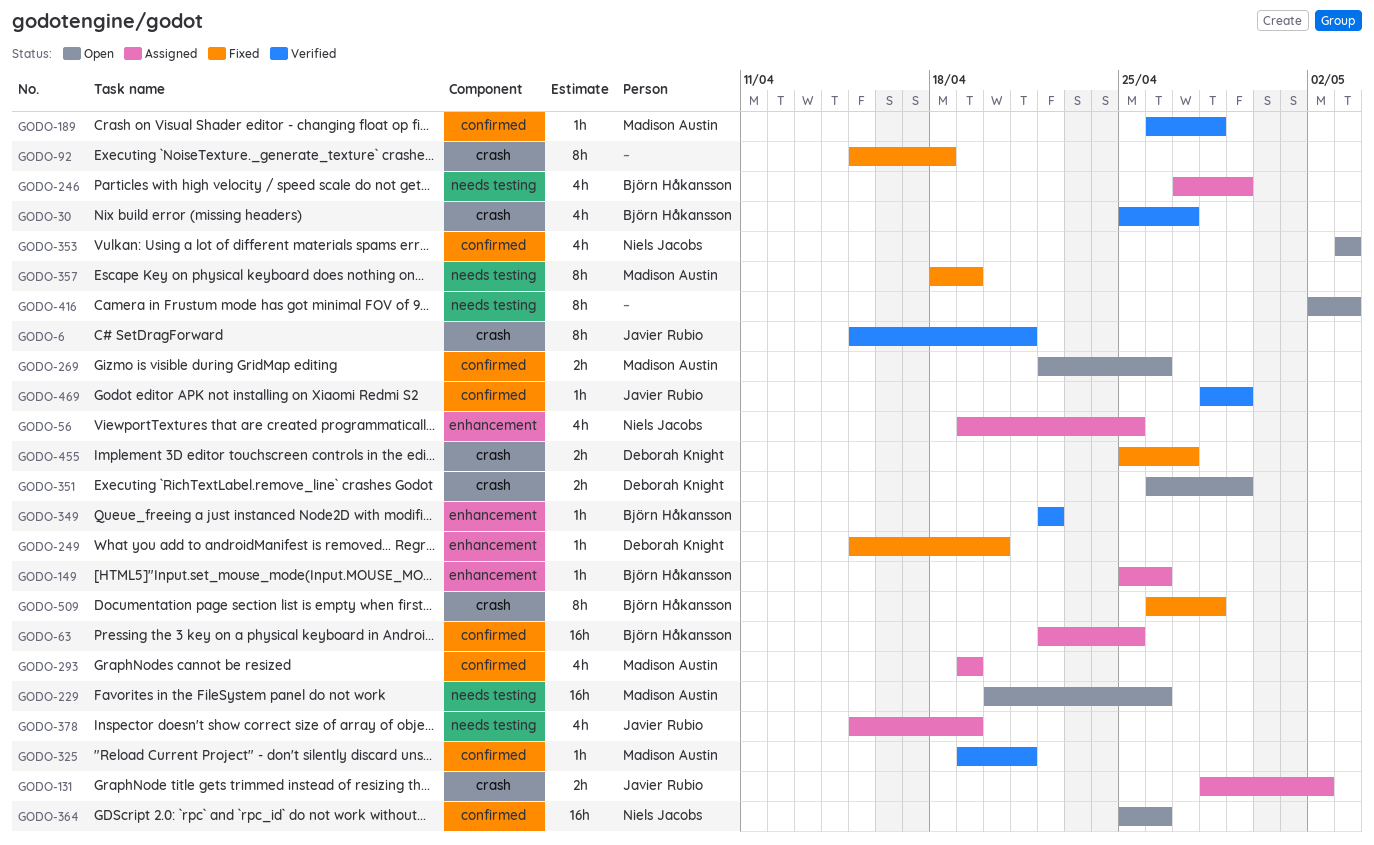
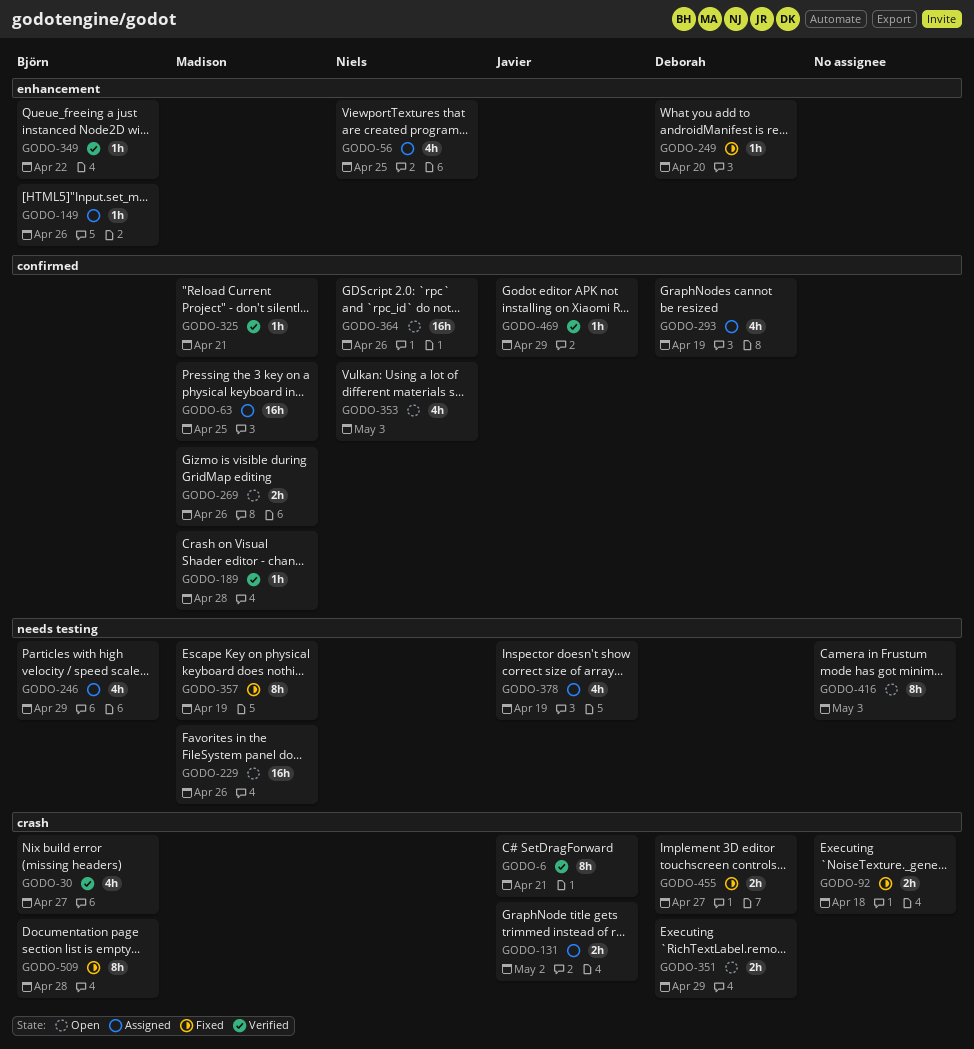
GODO-63, owner: Björn Håkansson -> Madison Austin
GODO-92, estimate: 8h -> 2h
GODO-293, owner: Madison Austin -> Deborah Knight

